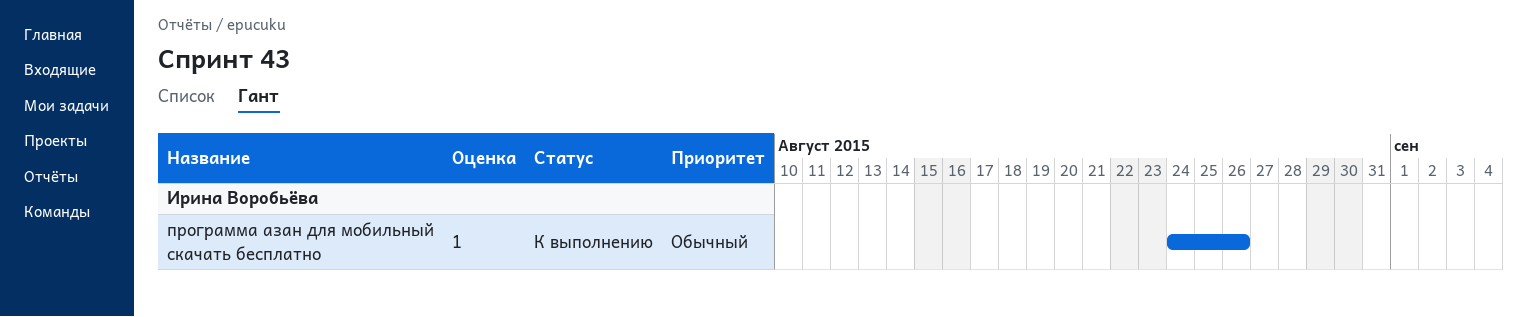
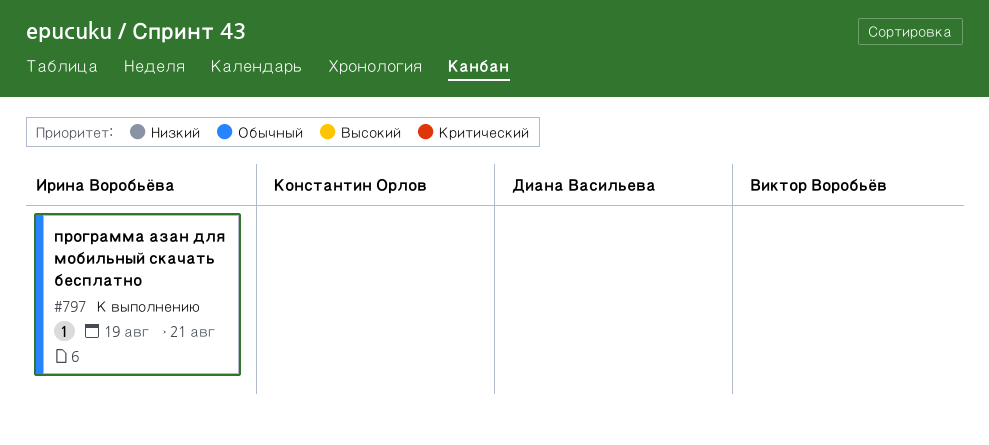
программа азан для мобильный скачать бесплатно, start: Aug 24 -> Aug 19
программа азан для мобильный скачать бесплатно, due: Aug 26 -> Aug 21

